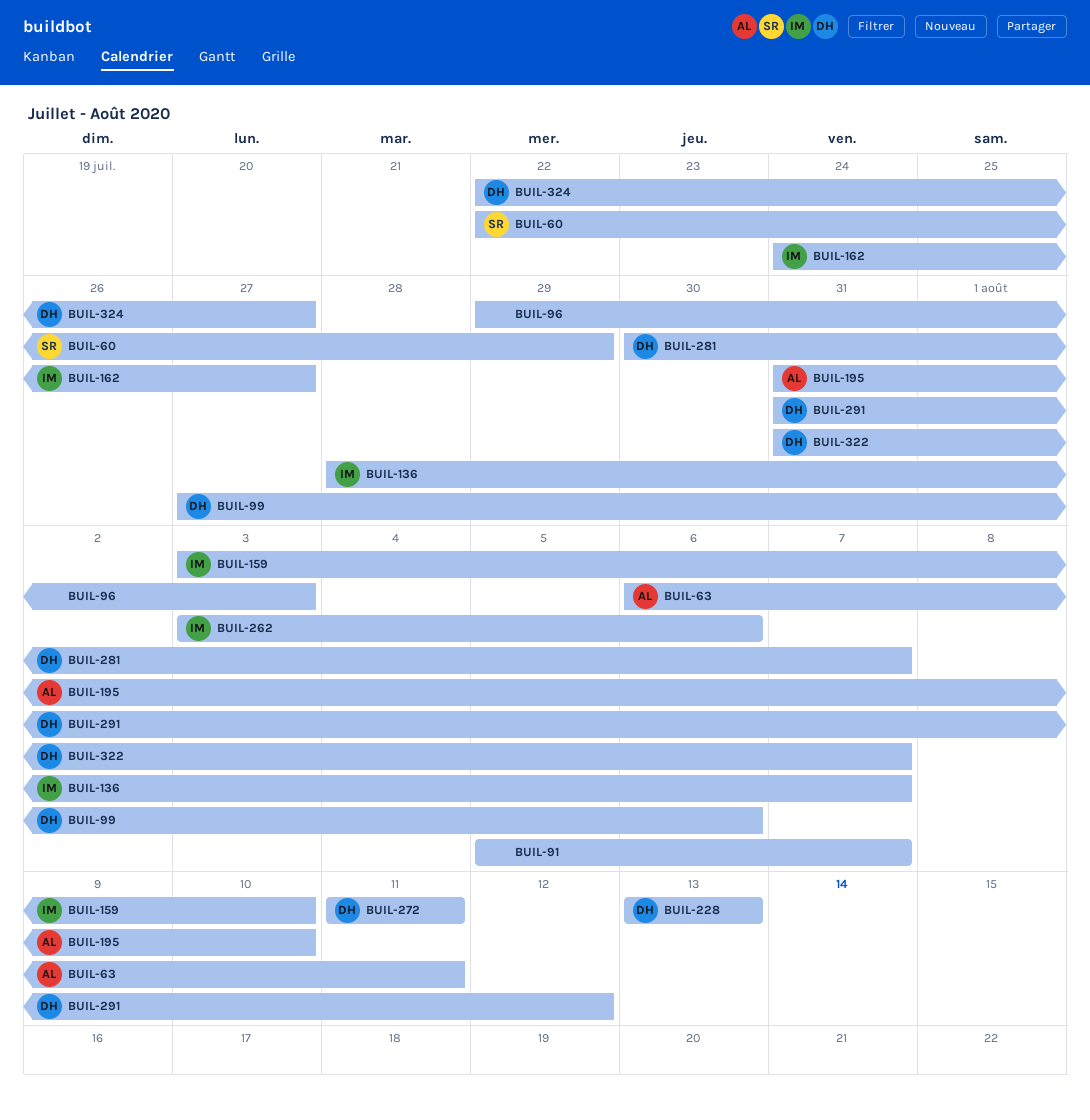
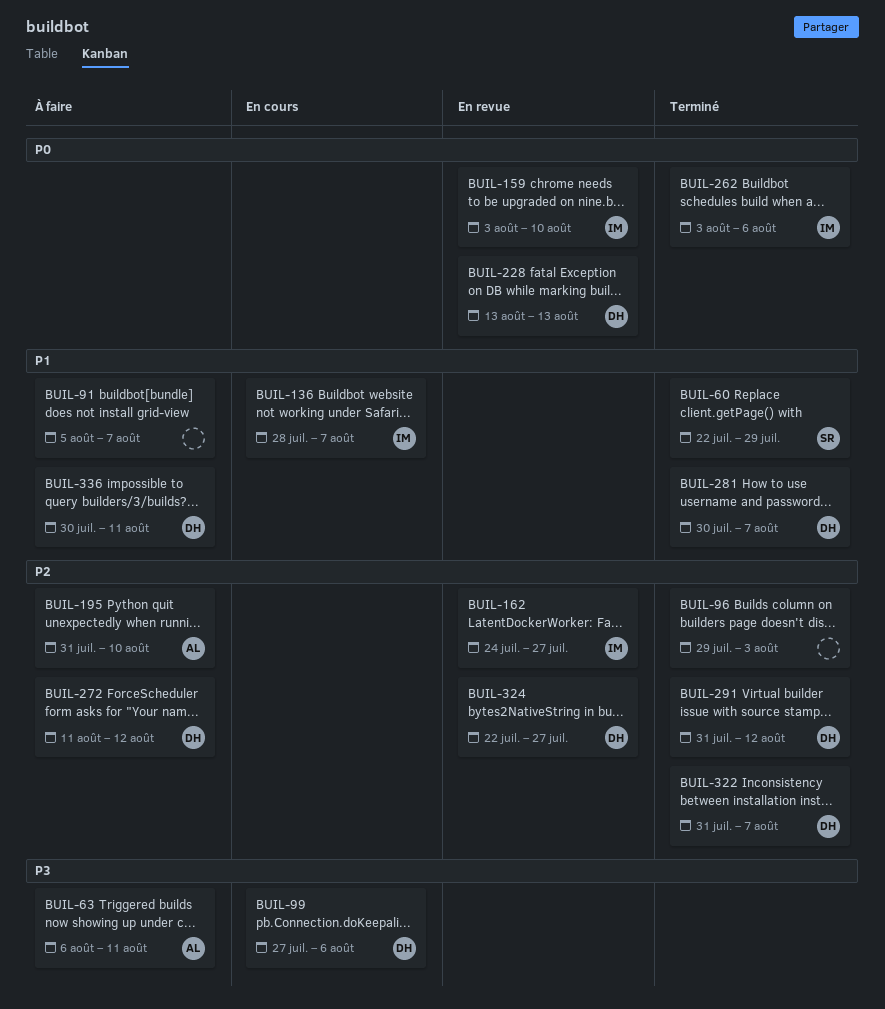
BUIL-272, due: Aug 11 -> Aug 12
BUIL-336: none -> present

